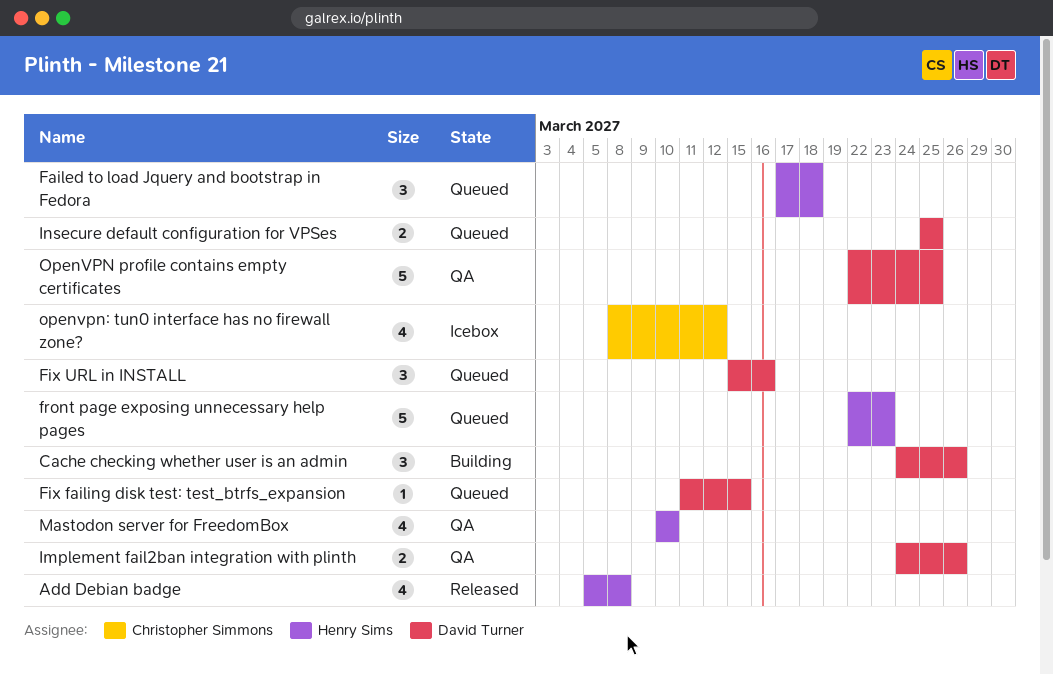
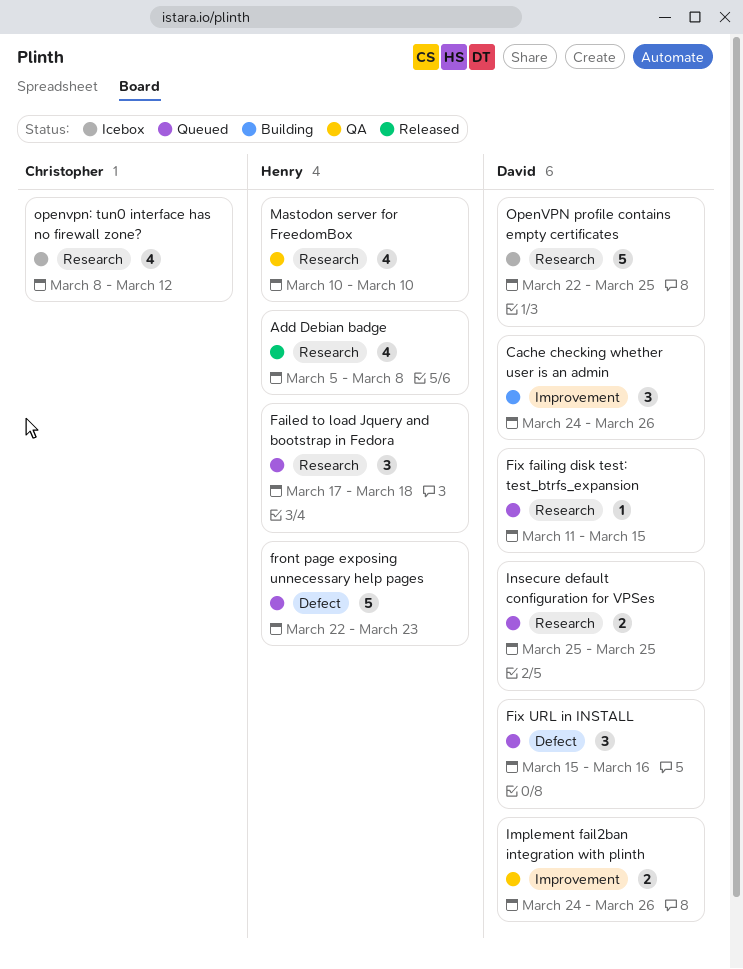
OpenVPN profile contains empty certificates, status: QA -> Icebox

